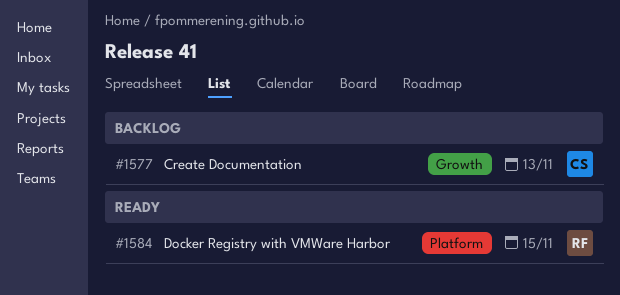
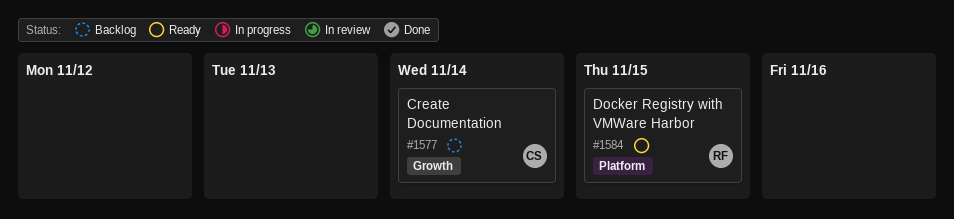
#1577, due: Nov 13 -> Nov 14

